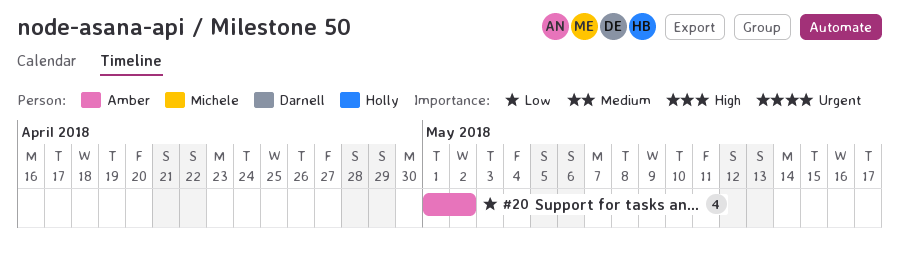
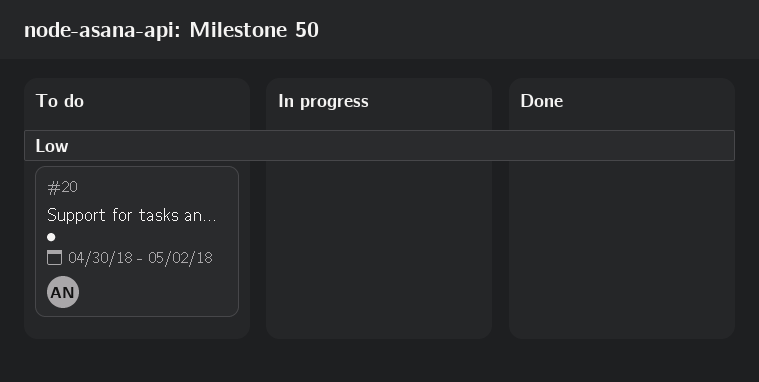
#20, estimate: 4 -> 1
#20, start: May 1 -> Apr 30

